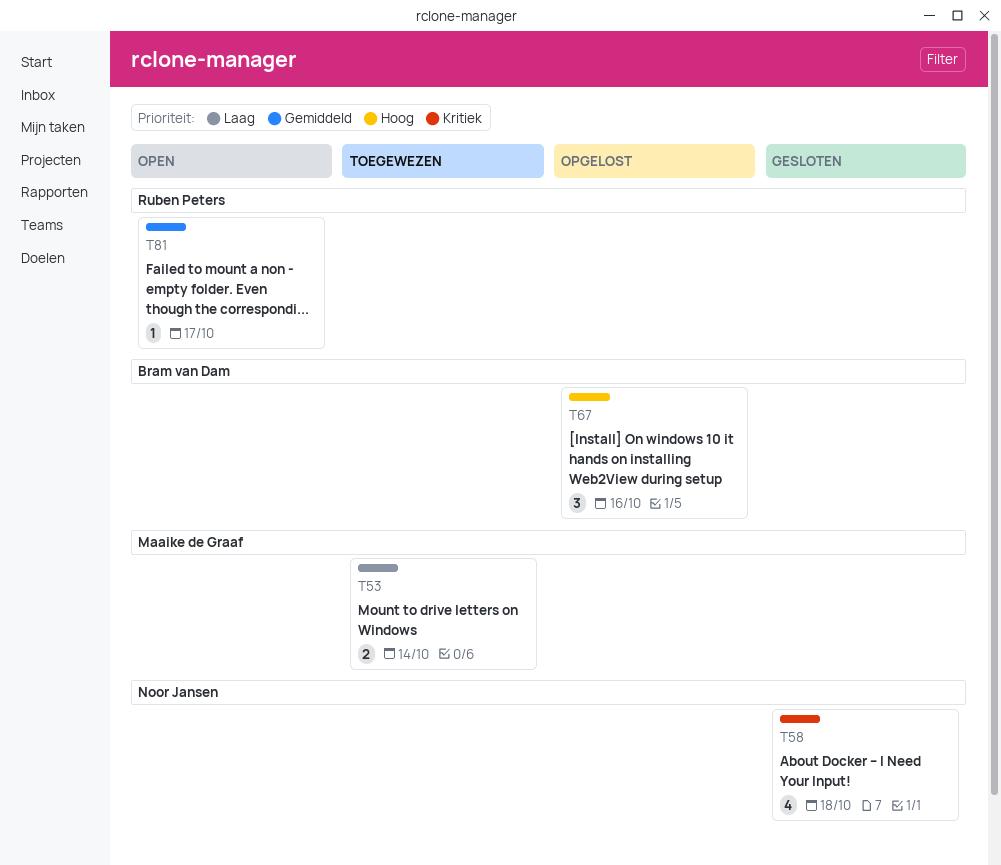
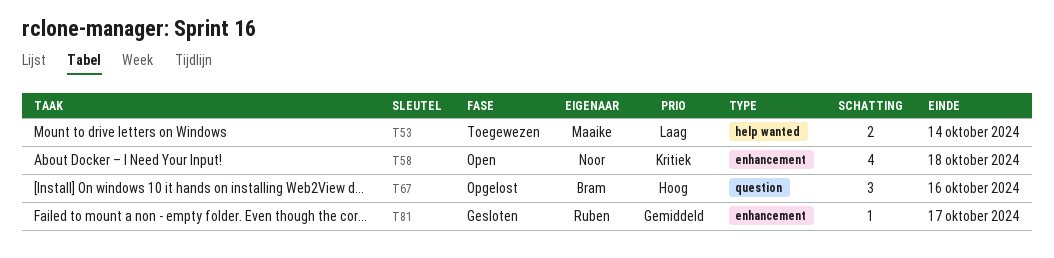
T58, status: Gesloten -> Open
T81, status: Open -> Gesloten

